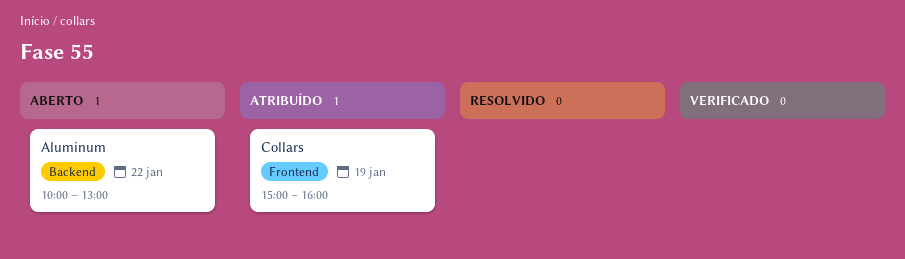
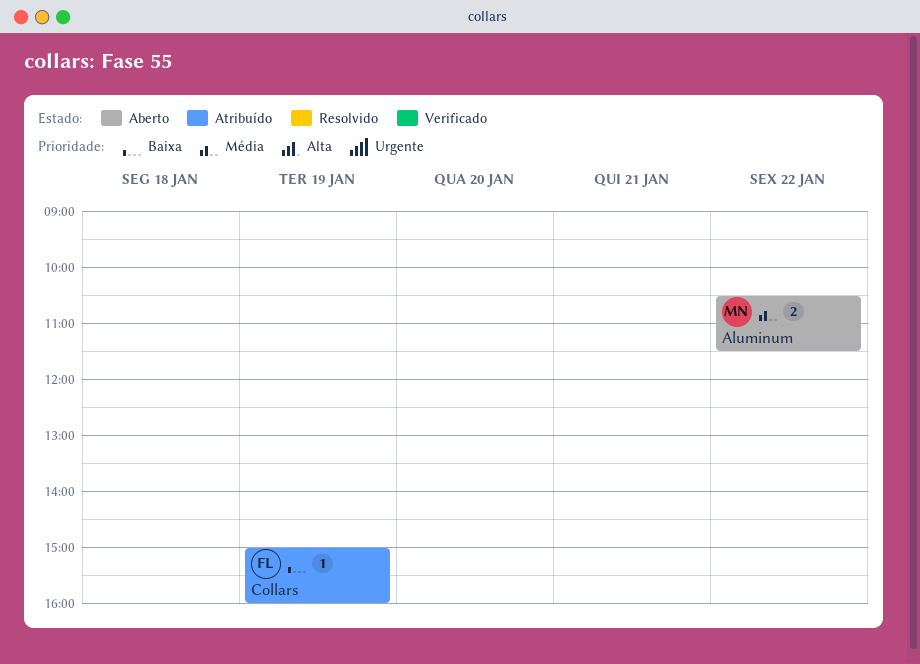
Aluminum, begins: 10:00 -> 10:30
Aluminum, ends: 13:00 -> 11:30

